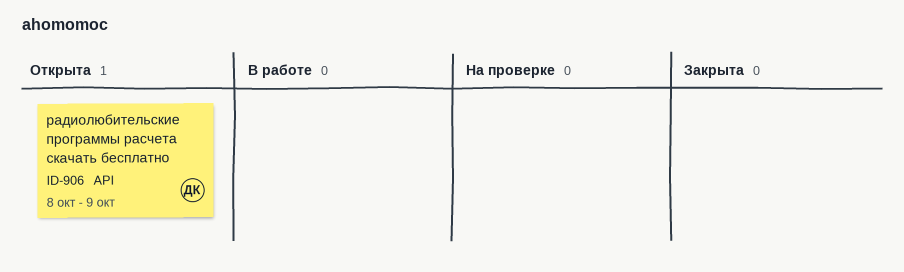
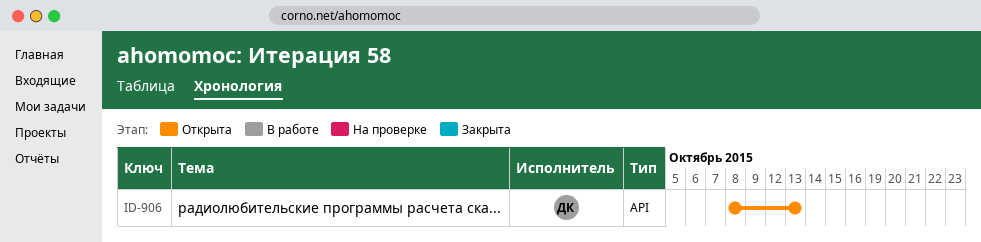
ID-906, due: Oct 9 -> Oct 13

